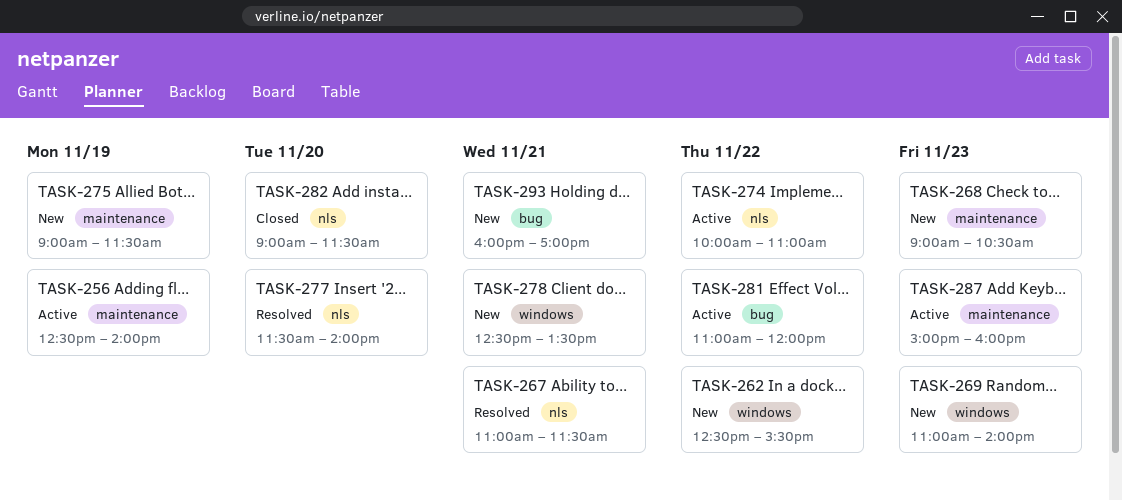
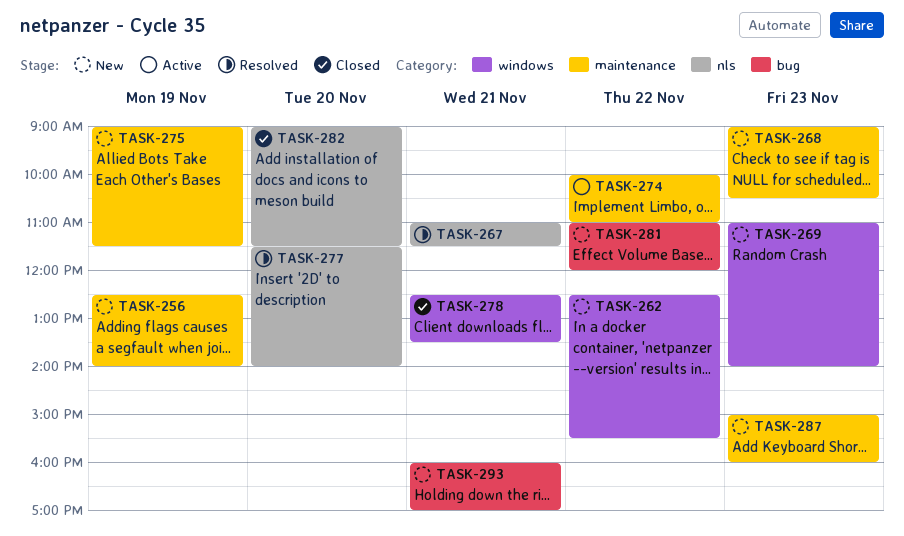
TASK-256, status: Active -> New
TASK-274, label: nls -> maintenance
TASK-278, status: New -> Closed
TASK-281, status: Active -> New
TASK-287, status: Active -> New

